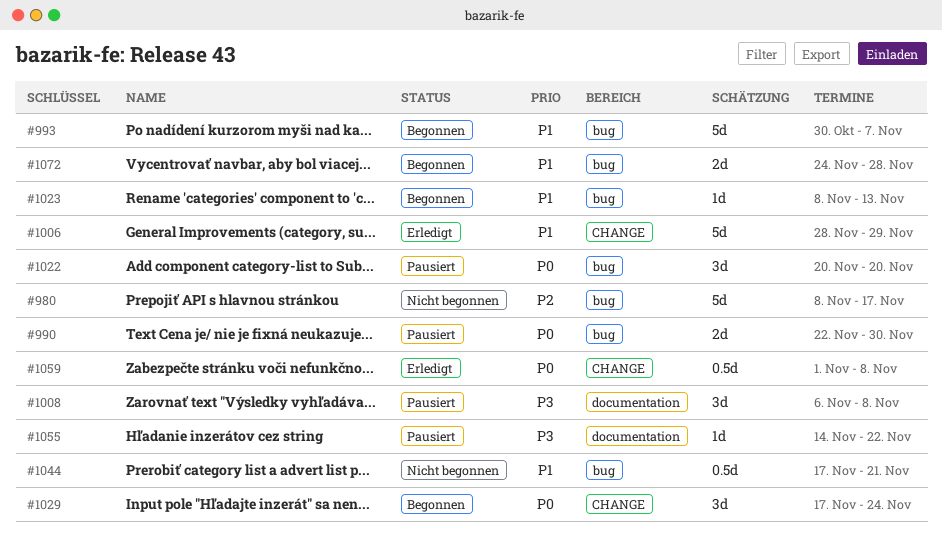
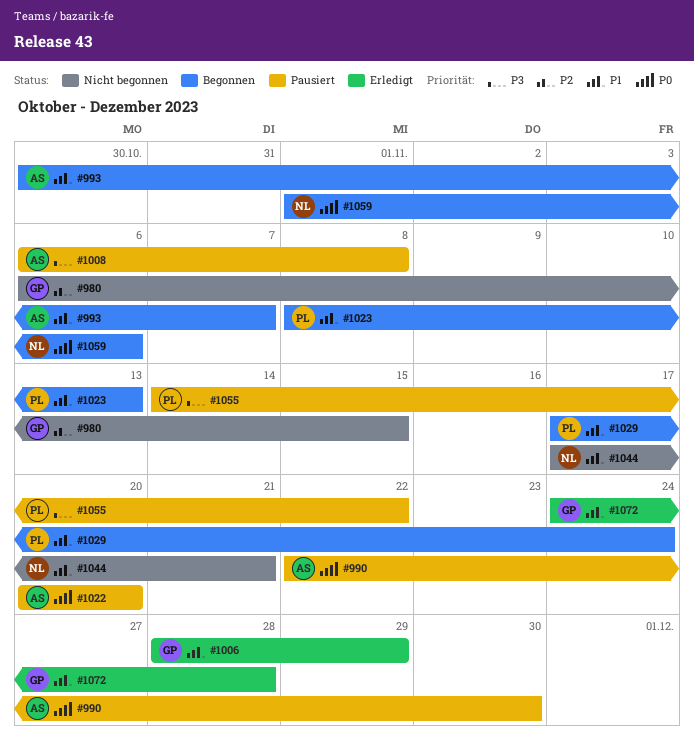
#980, start: Nov 8 -> Nov 6
#980, due: Nov 17 -> Nov 15
#1029, priority: P0 -> P1
#1059, status: Erledigt -> Begonnen
#1059, due: Nov 8 -> Nov 6
#1072, status: Begonnen -> Erledigt

